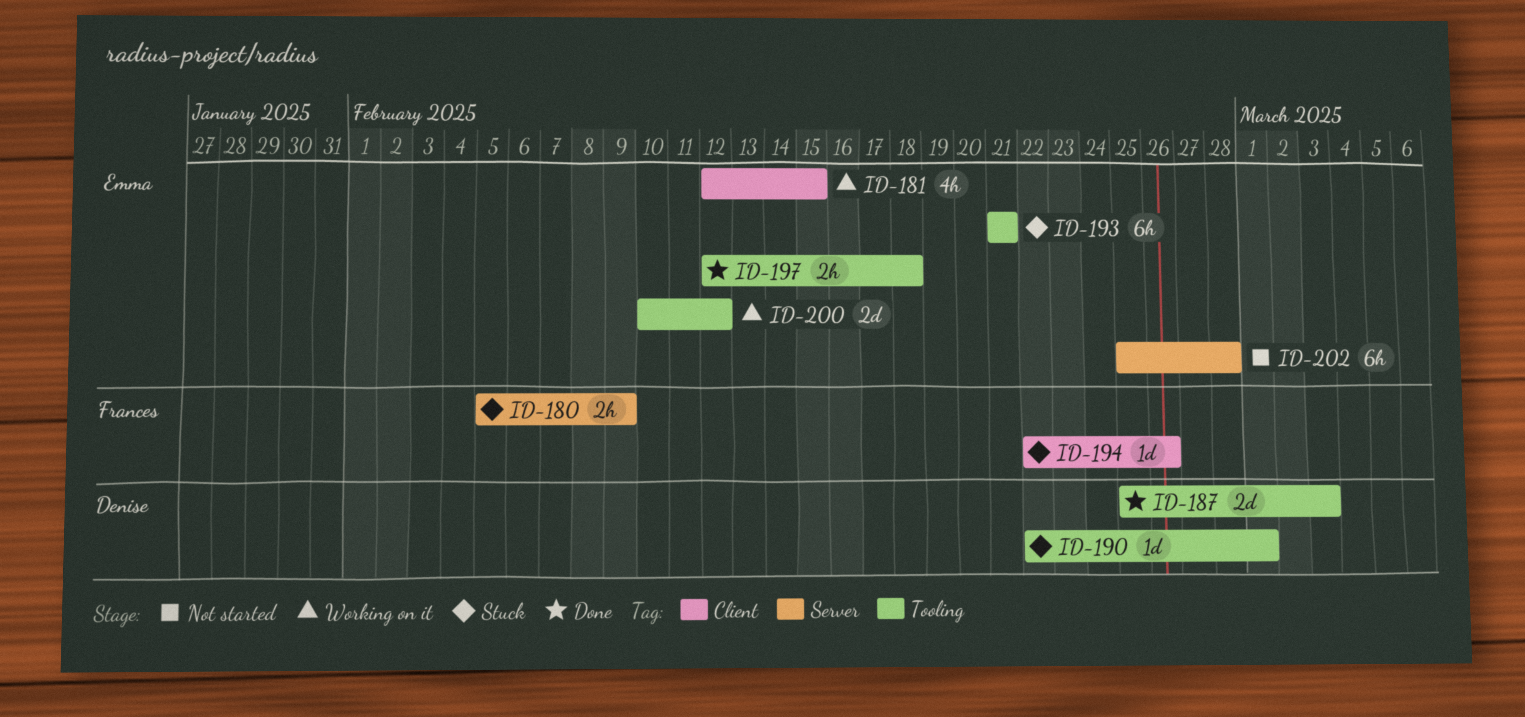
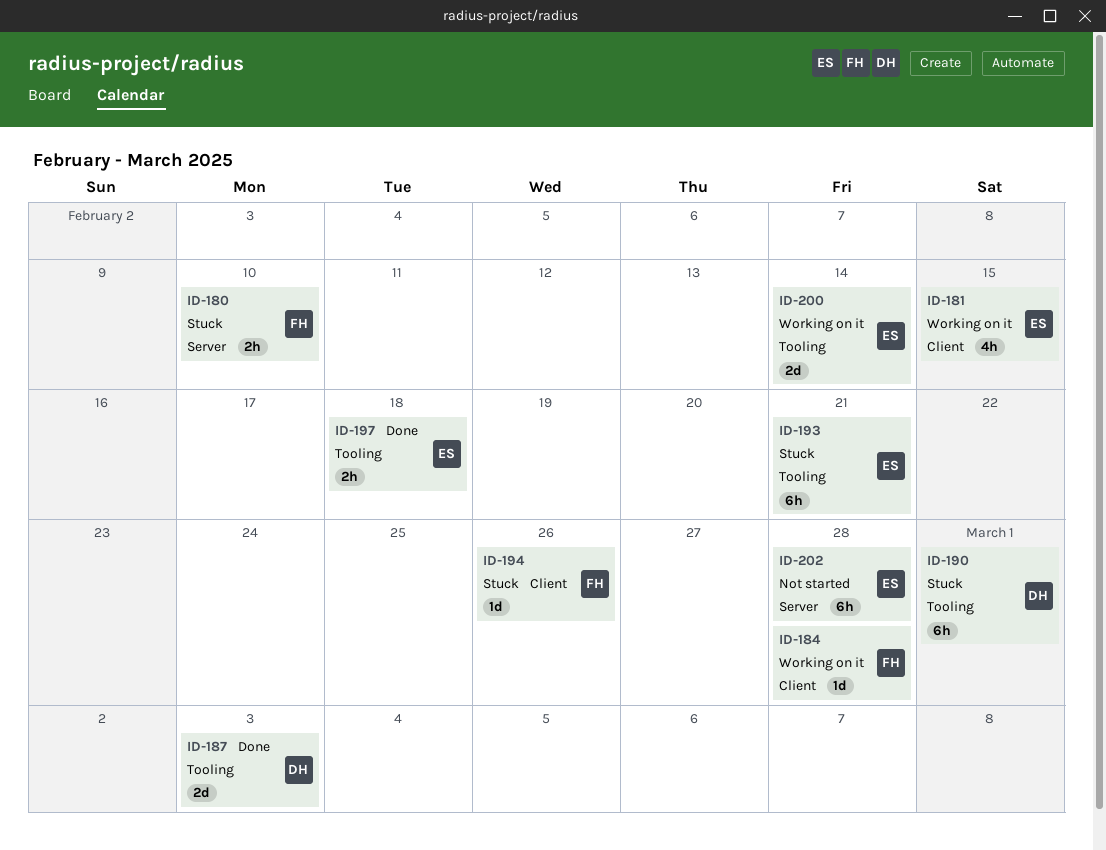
ID-180, due: Feb 9 -> Feb 10
ID-184: none -> present
ID-190, estimate: 1d -> 6h
ID-200, due: Feb 12 -> Feb 14

